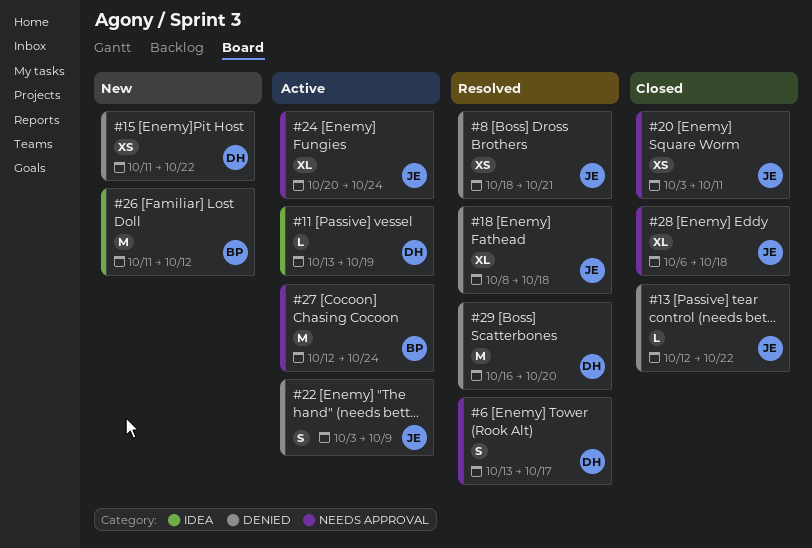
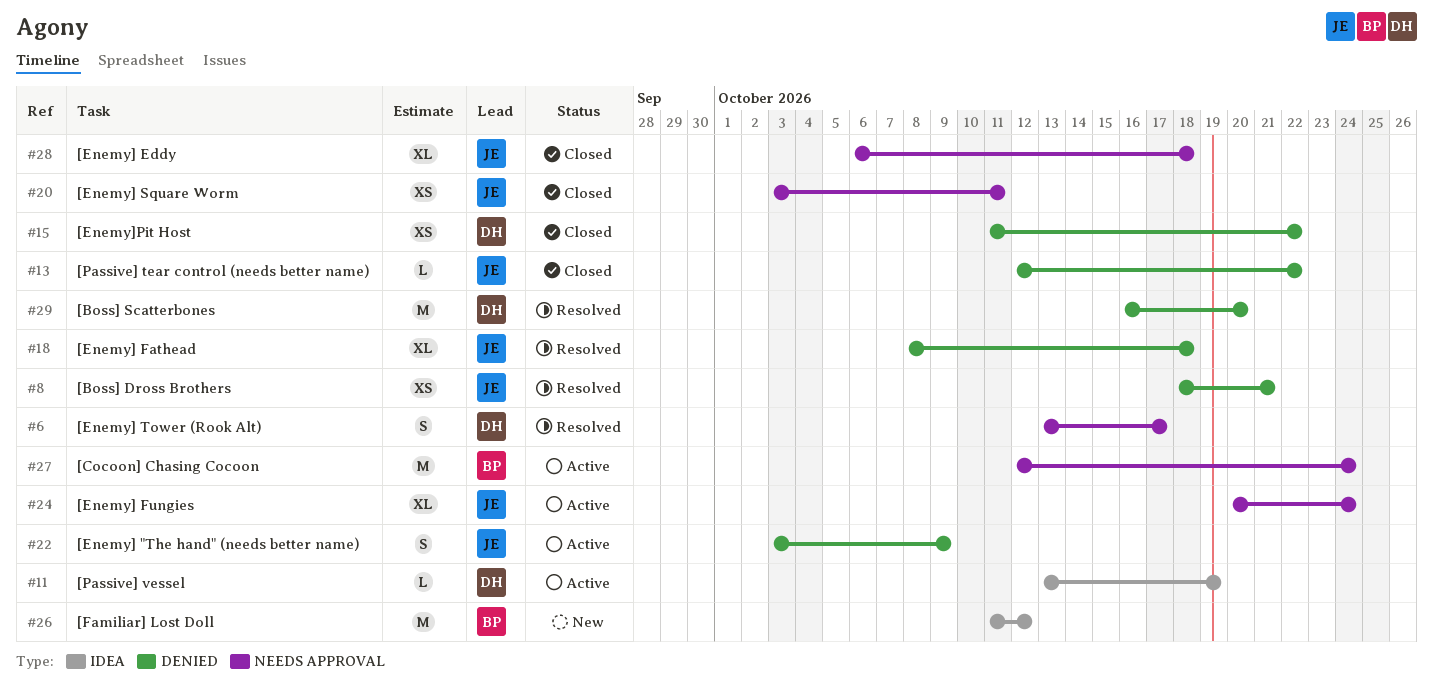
#15, status: New -> Closed

